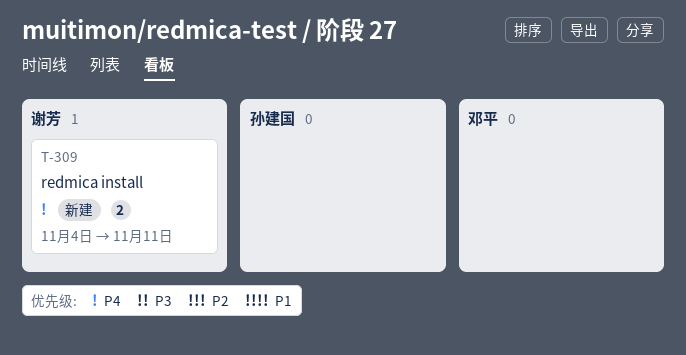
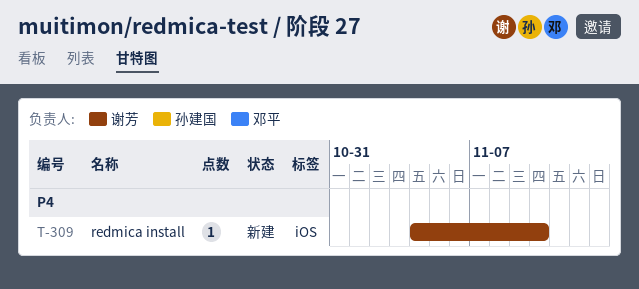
T-309, estimate: 2 -> 1
T-309, due: Nov 11 -> Nov 10

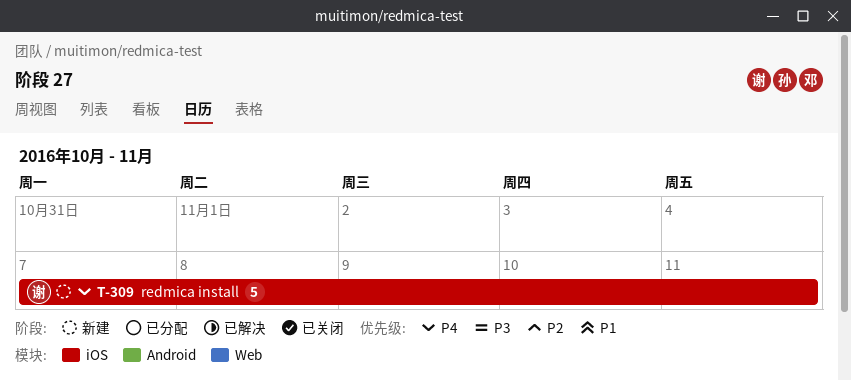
T-309, estimate: 1 -> 5
T-309, start: Nov 4 -> Nov 7
T-309, due: Nov 10 -> Nov 11

